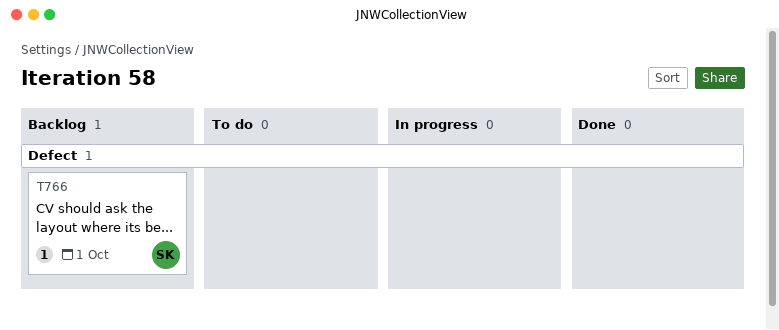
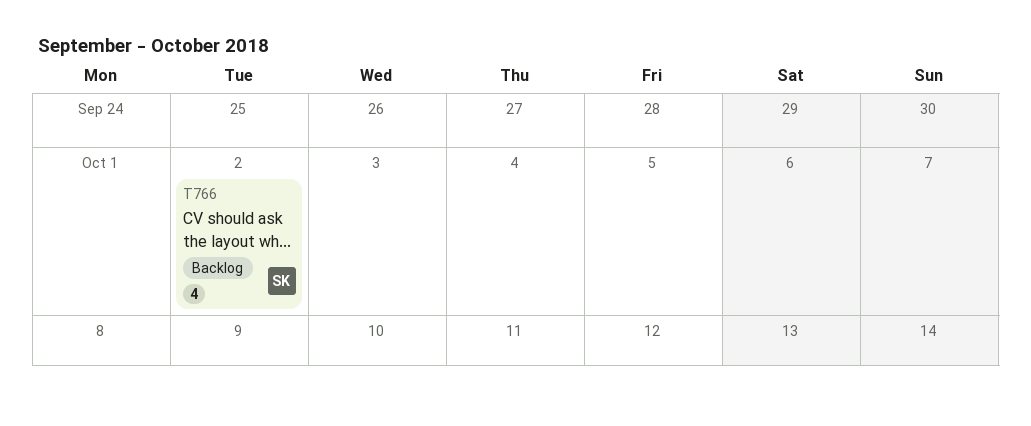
T766, estimate: 1 -> 4
T766, due: Oct 1 -> Oct 2

